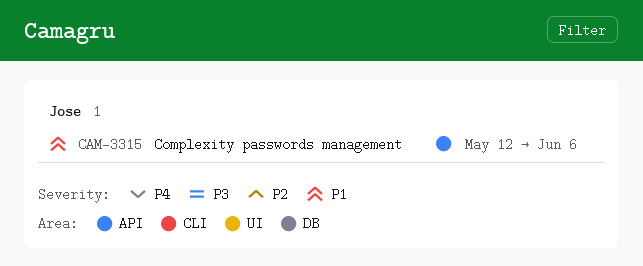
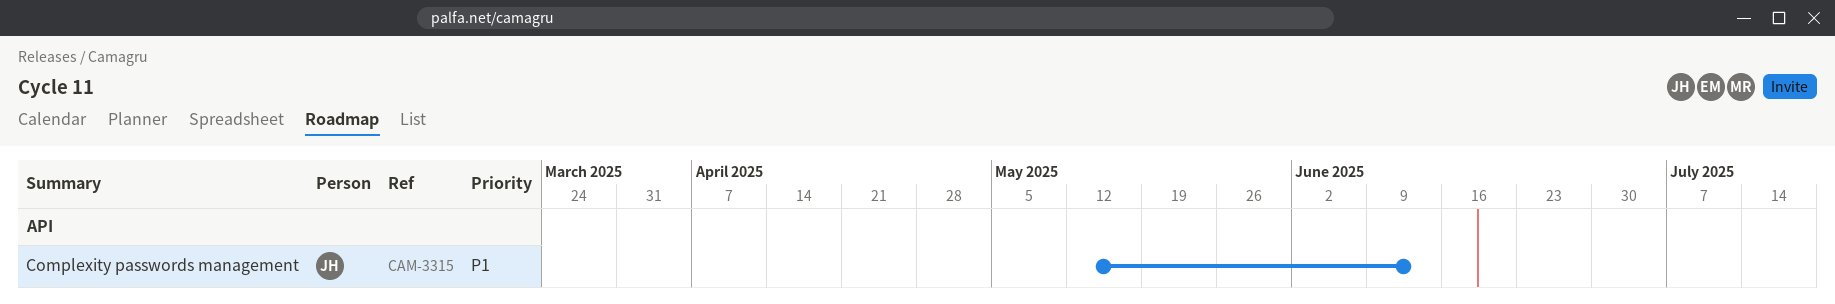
CAM-3315, due: Jun 6 -> Jun 13

